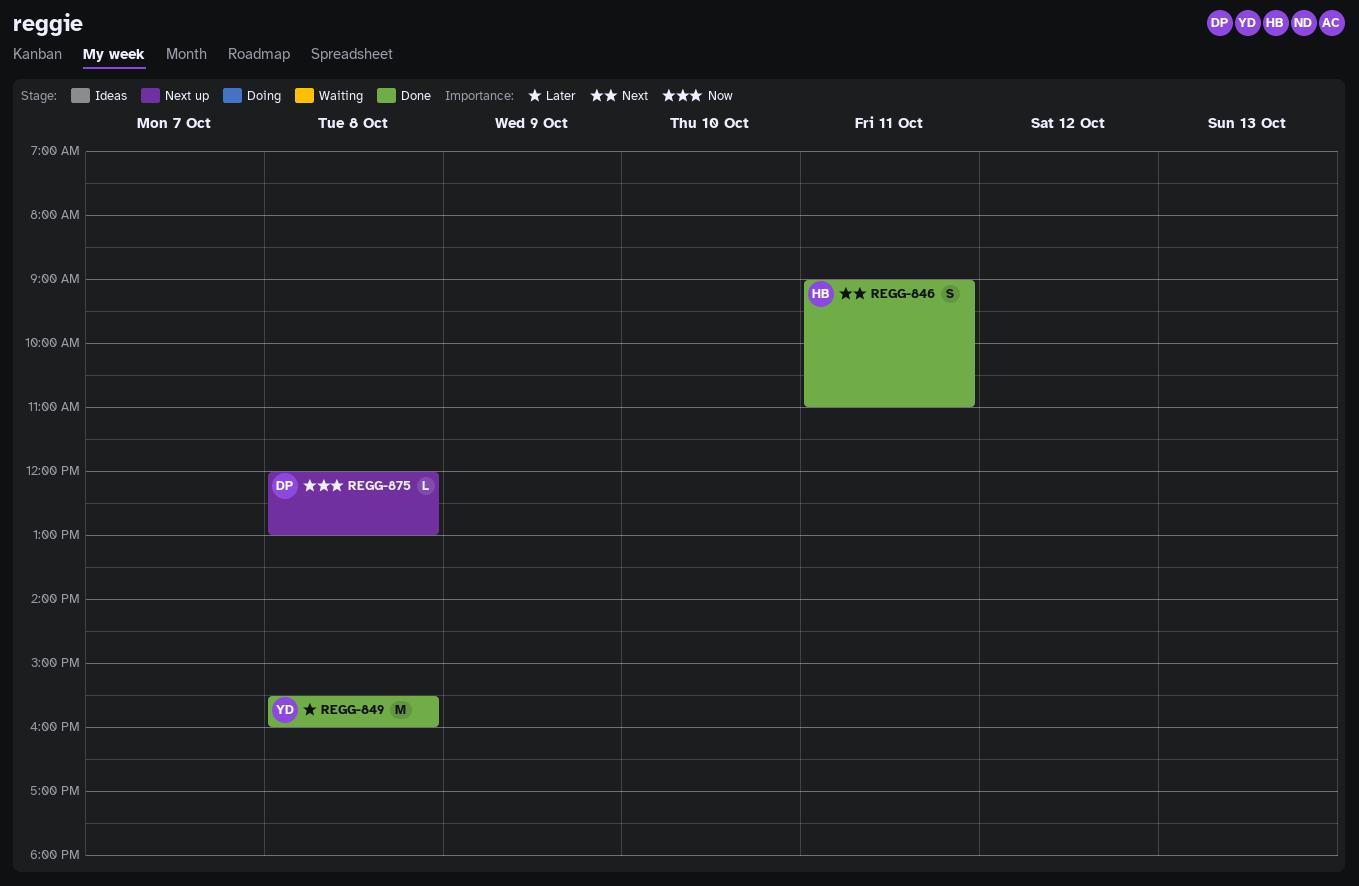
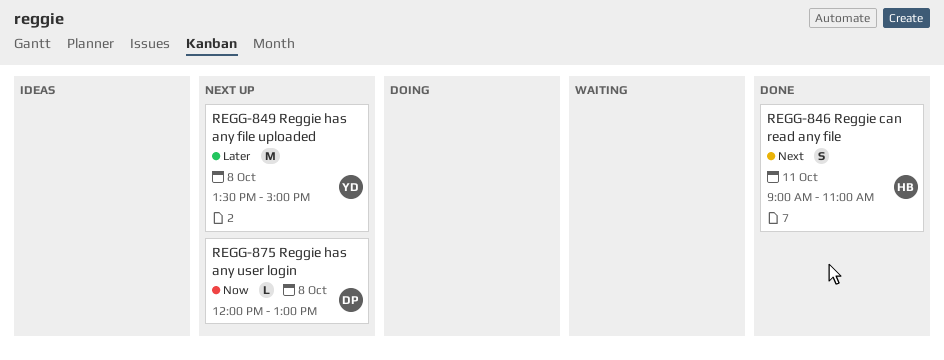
REGG-849, status: Done -> Next up
REGG-849, begins: 15:30 -> 13:30
REGG-849, ends: 16:00 -> 15:00

